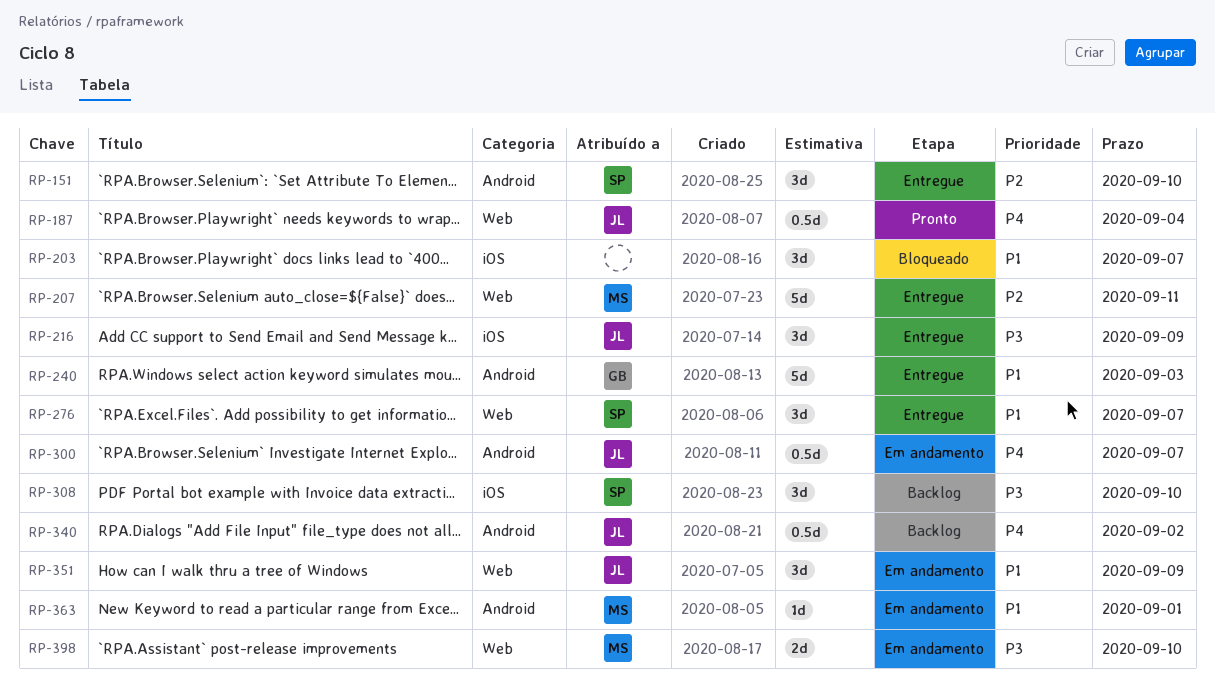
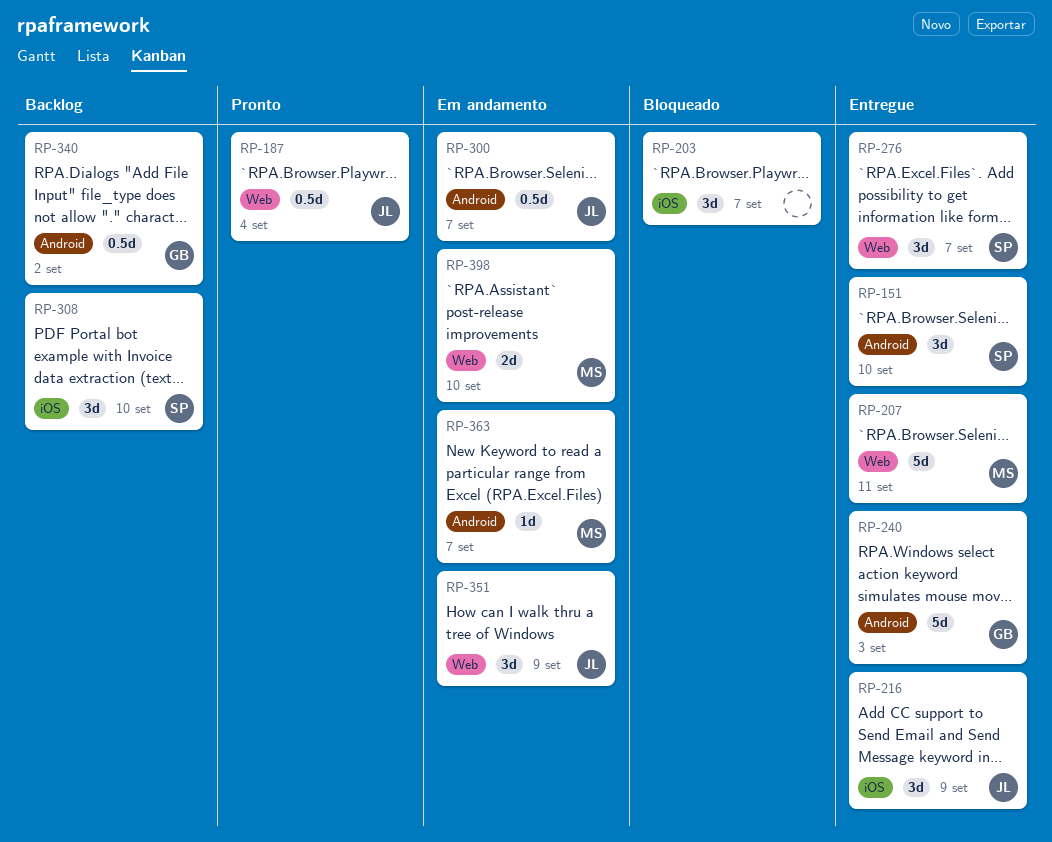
RP-340, owner: JL -> GB
RP-363, due: Sep 1 -> Sep 7

